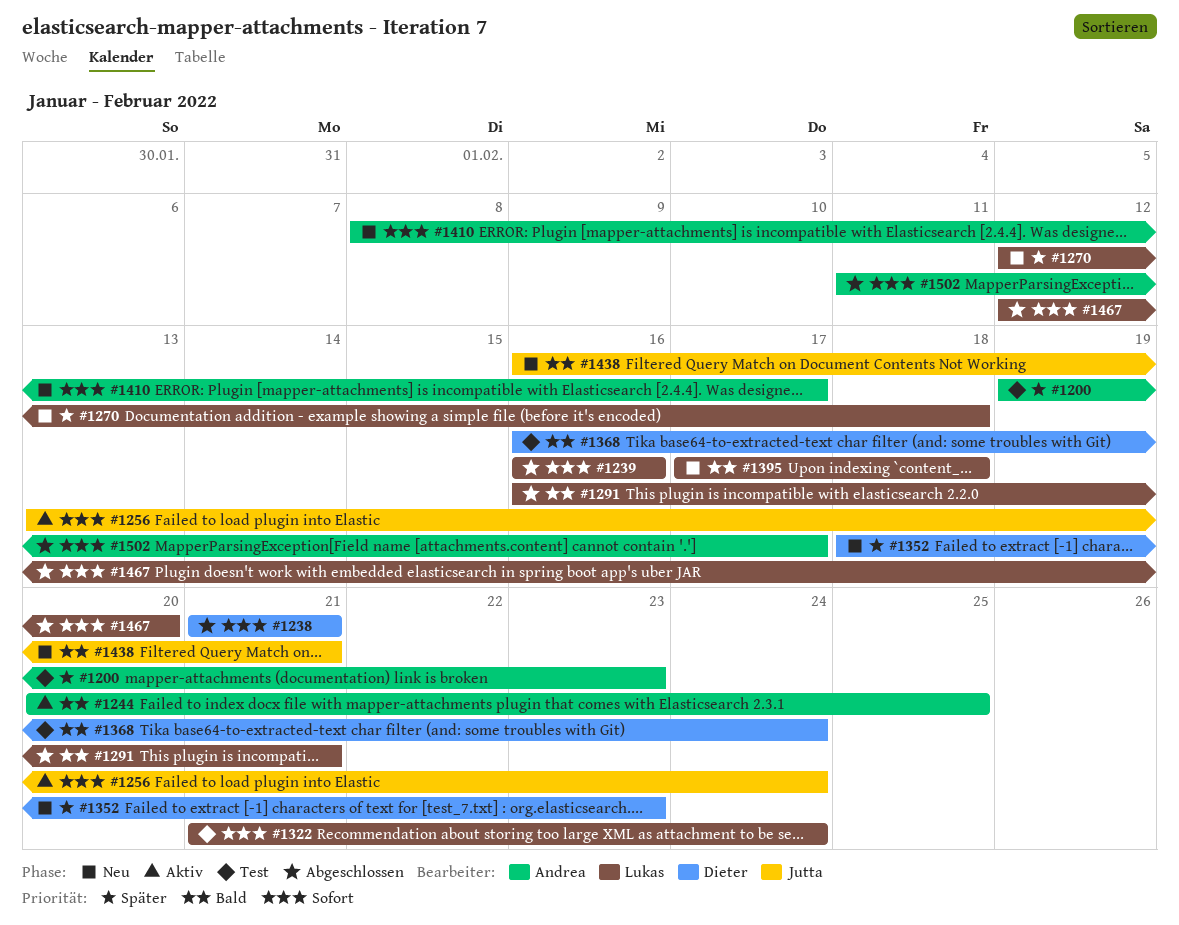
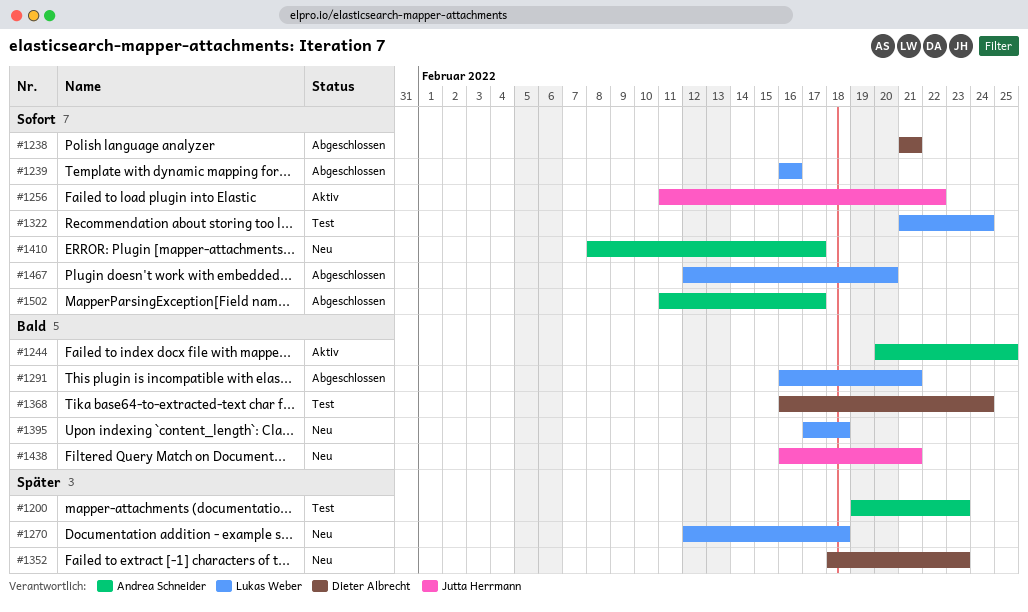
#1256, start: Feb 13 -> Feb 11
#1256, due: Feb 24 -> Feb 22

